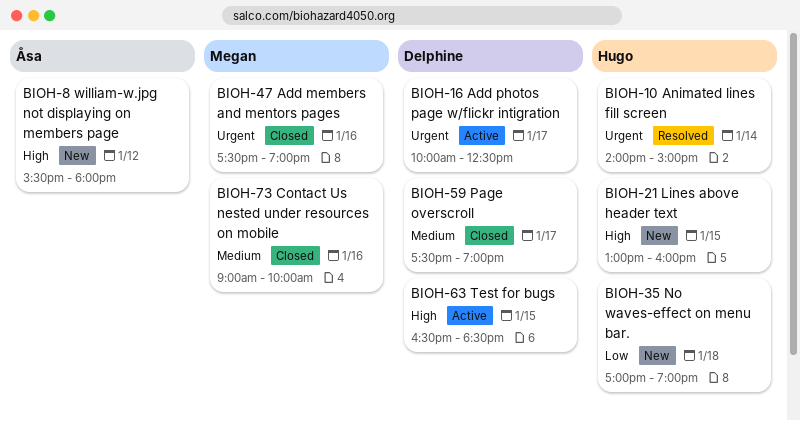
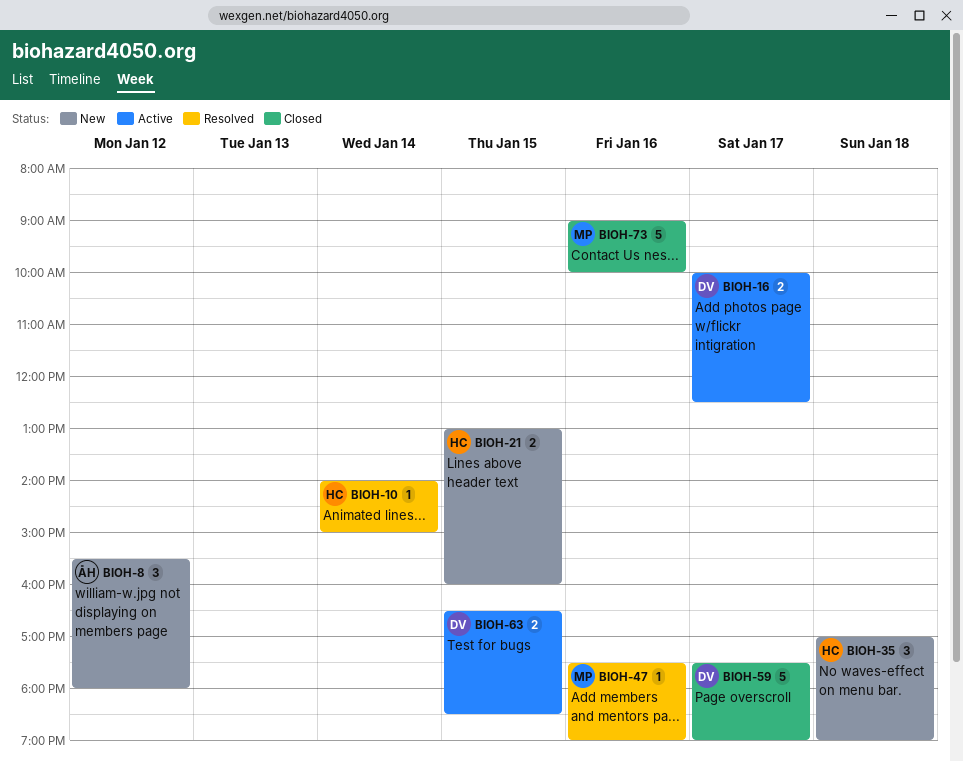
BIOH-47, status: Closed -> Resolved

